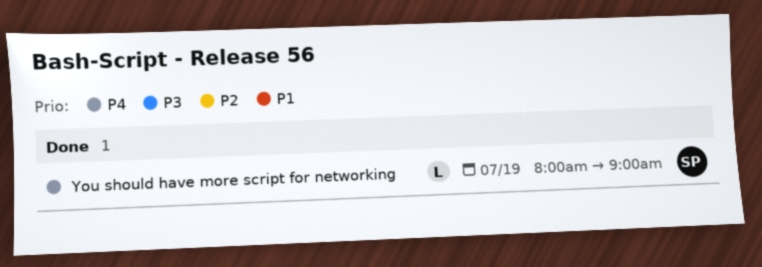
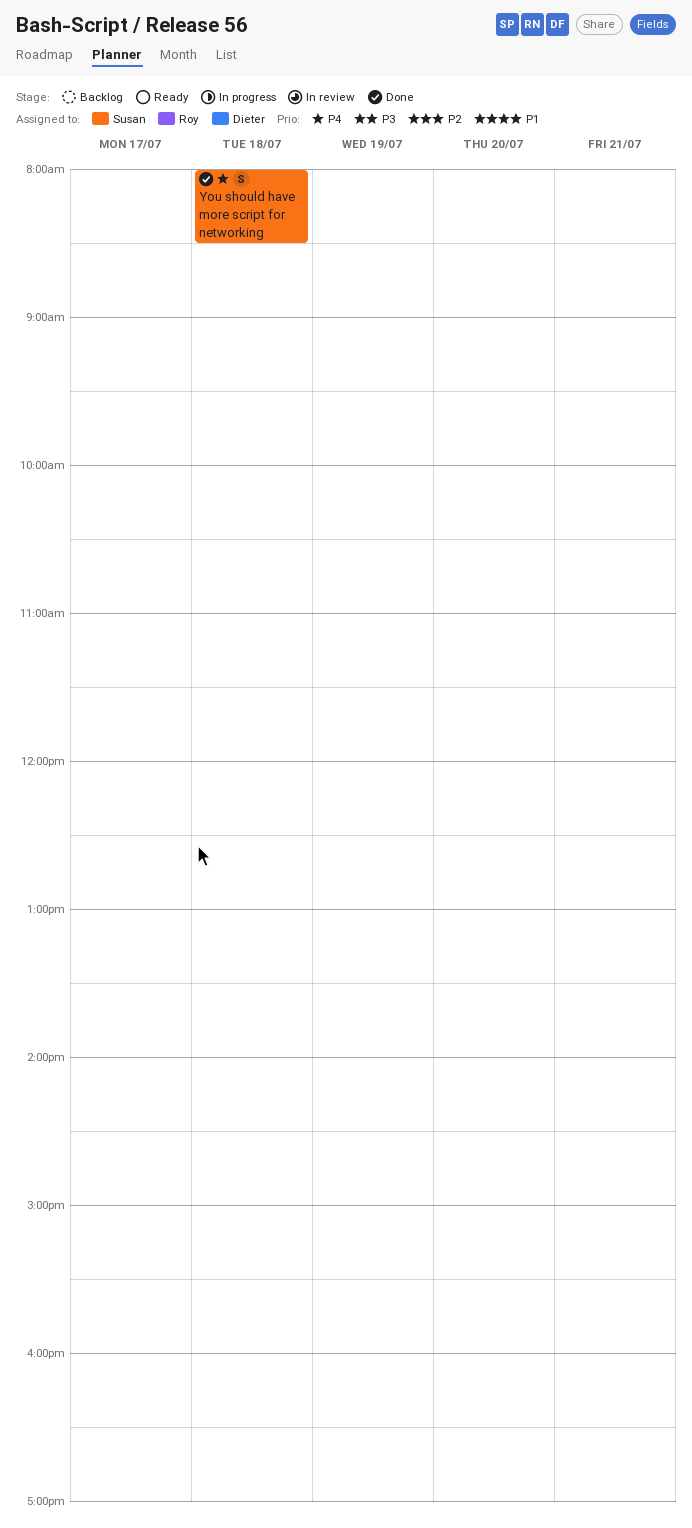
You should have more script for networking, estimate: L -> S
You should have more script for networking, day: Jul 19 -> Jul 18
You should have more script for networking, ends: 09:00 -> 08:30

